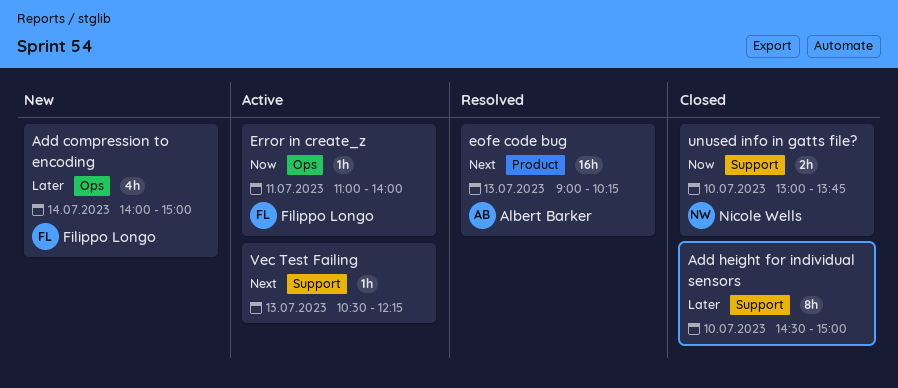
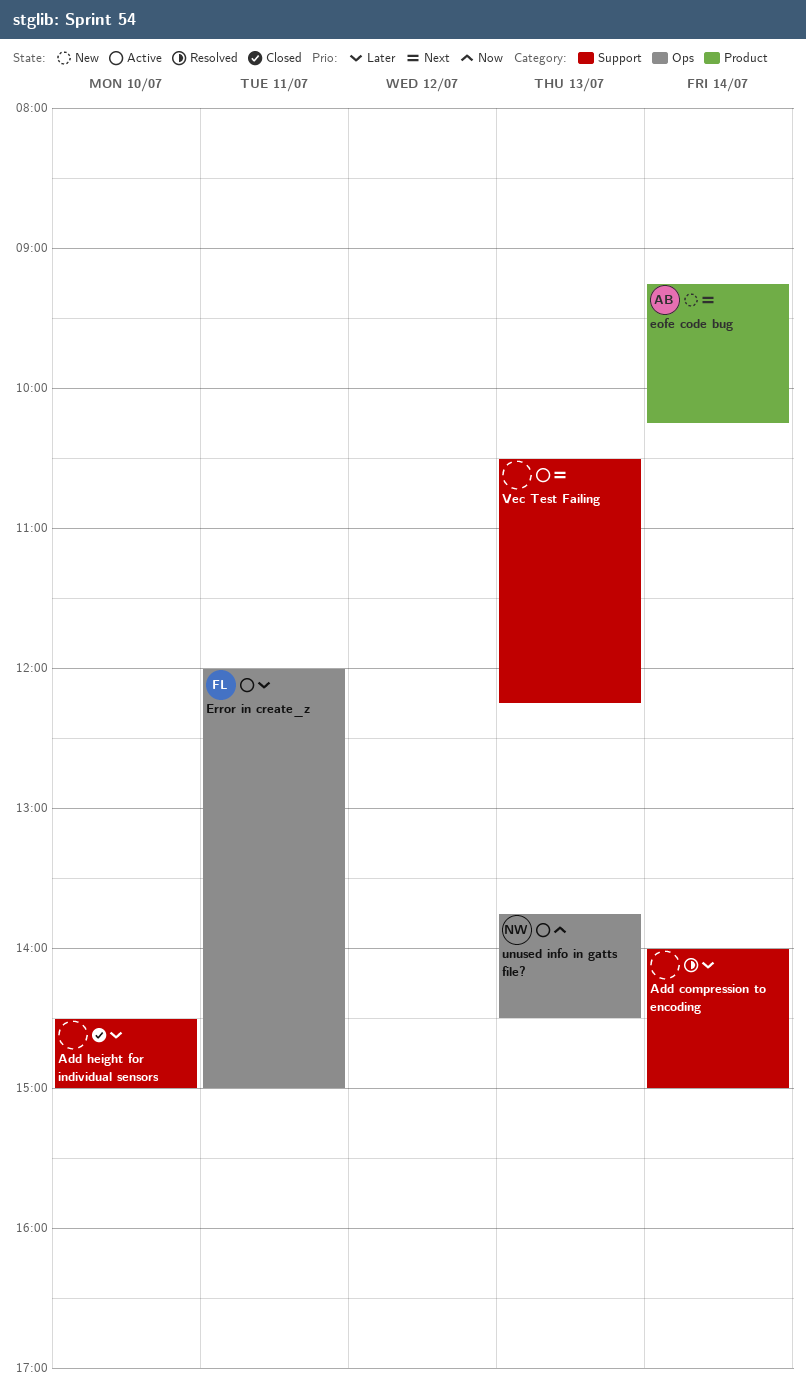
Add compression to encoding, status: New -> Resolved
Add compression to encoding, owner: Filippo Longo -> none
Add compression to encoding, label: Ops -> Support
eofe code bug, status: Resolved -> New
eofe code bug, day: Jul 13 -> Jul 14
eofe code bug, begins: 09:00 -> 09:15
Error in create_z, priority: Now -> Later
Error in create_z, begins: 11:00 -> 12:00
Error in create_z, ends: 14:00 -> 15:00
unused info in gatts file?, status: Closed -> Active
unused info in gatts file?, label: Support -> Ops
unused info in gatts file?, day: Jul 10 -> Jul 13
unused info in gatts file?, begins: 13:00 -> 13:45
unused info in gatts file?, ends: 13:45 -> 14:30

